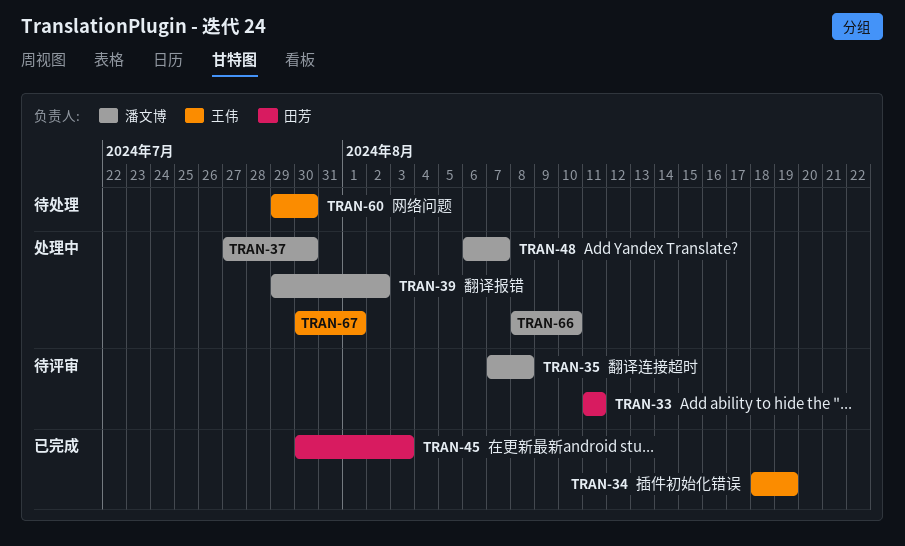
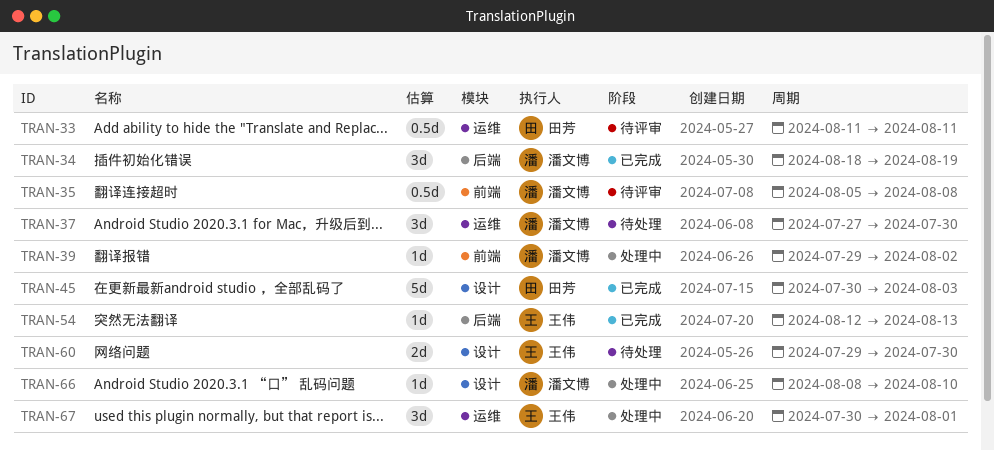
TRAN-34, owner: 王伟 -> 潘文博
TRAN-35, start: Aug 7 -> Aug 5
TRAN-37, status: 处理中 -> 待处理
TRAN-48: present -> none
TRAN-54: none -> present

